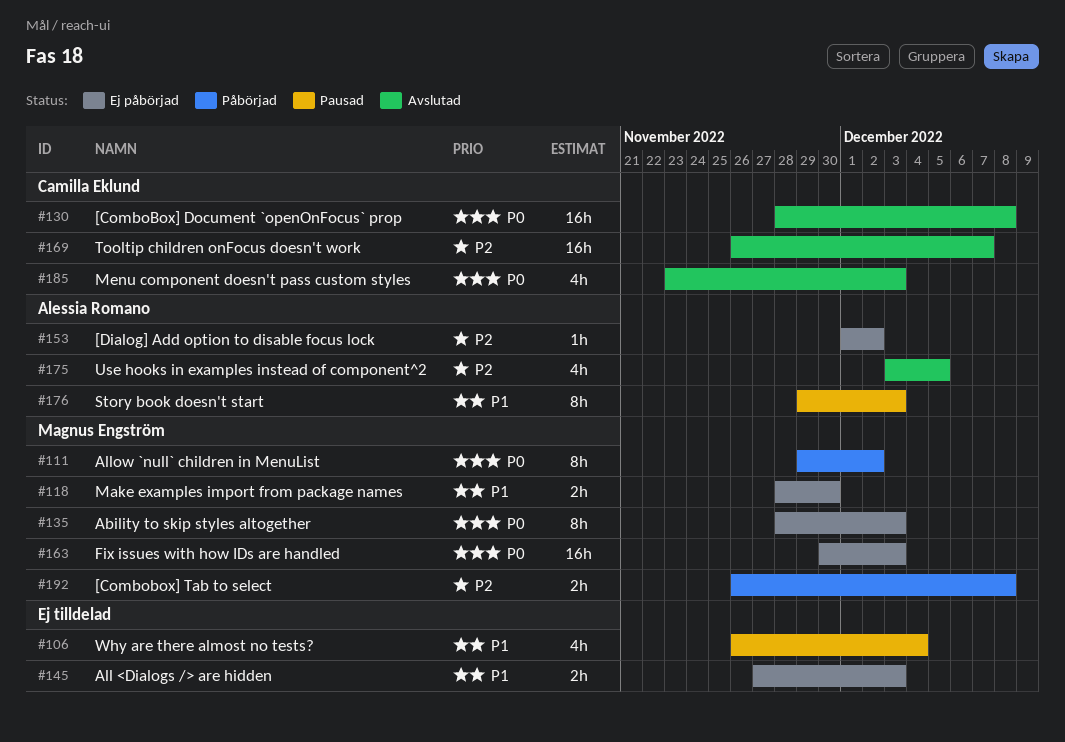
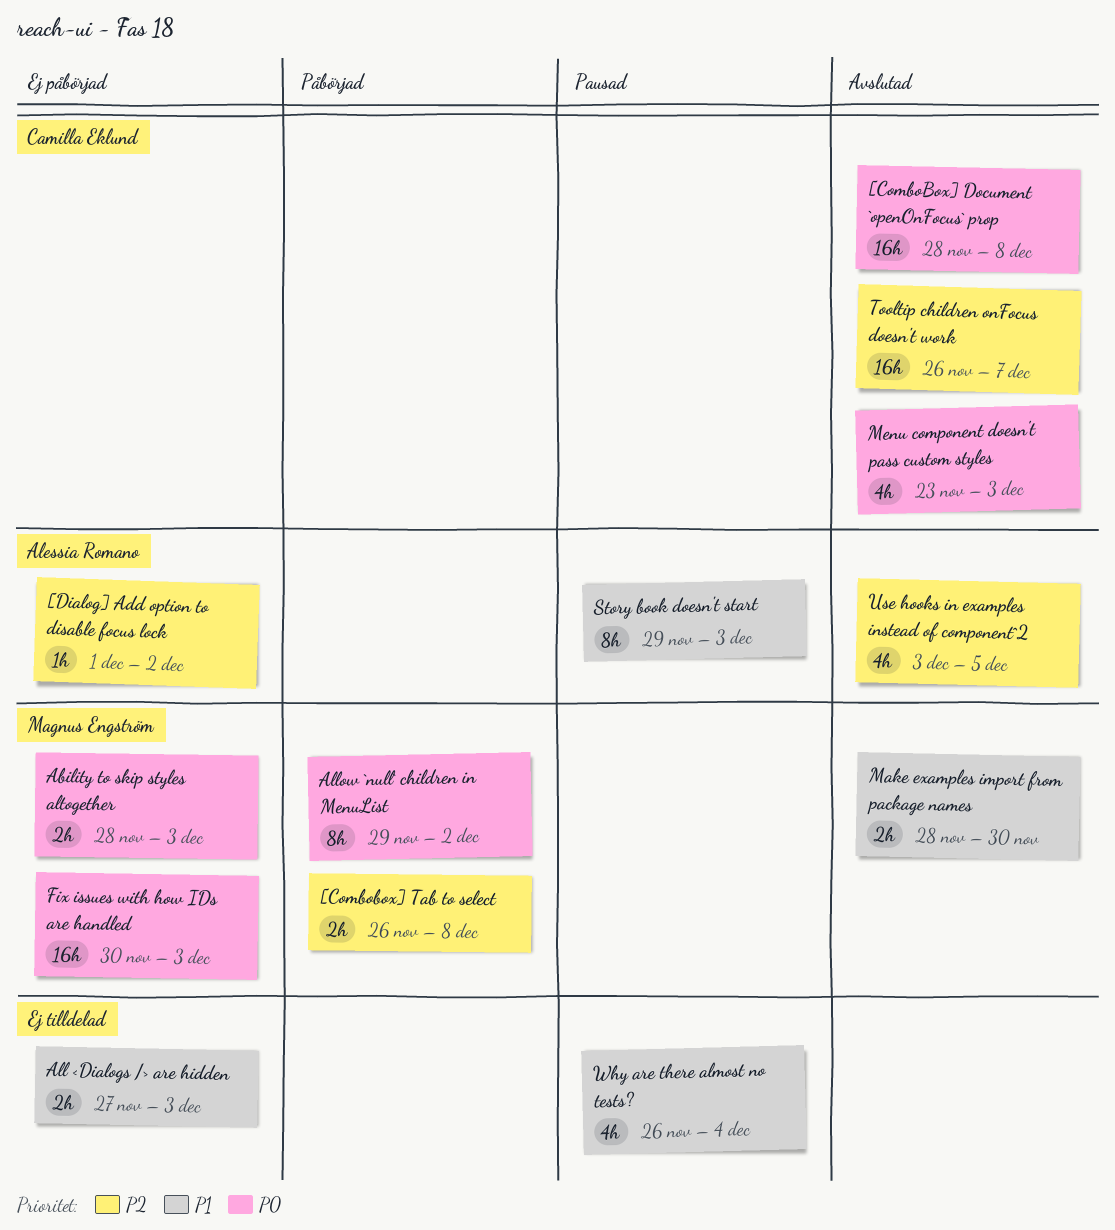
Ability to skip styles altogether, estimate: 8h -> 2h
Make examples import from package names, status: Ej påbörjad -> Avslutad

